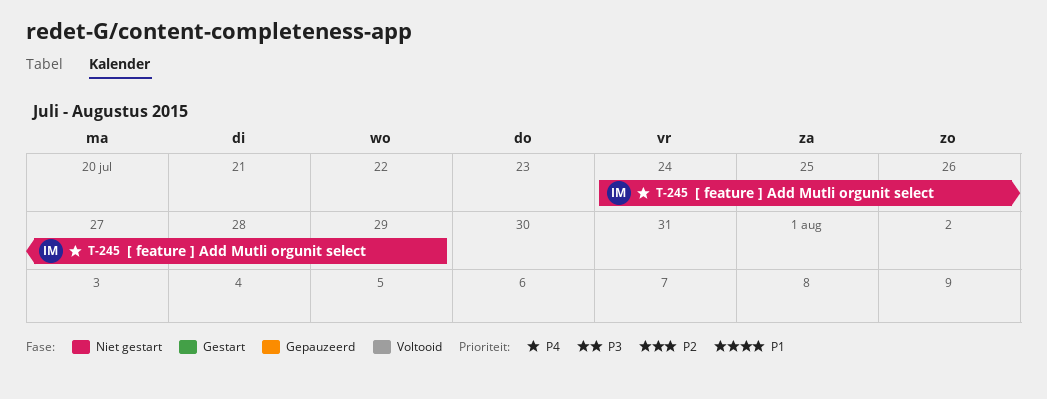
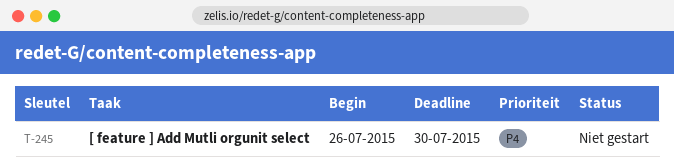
T-245, start: Jul 24 -> Jul 26
T-245, due: Jul 29 -> Jul 30

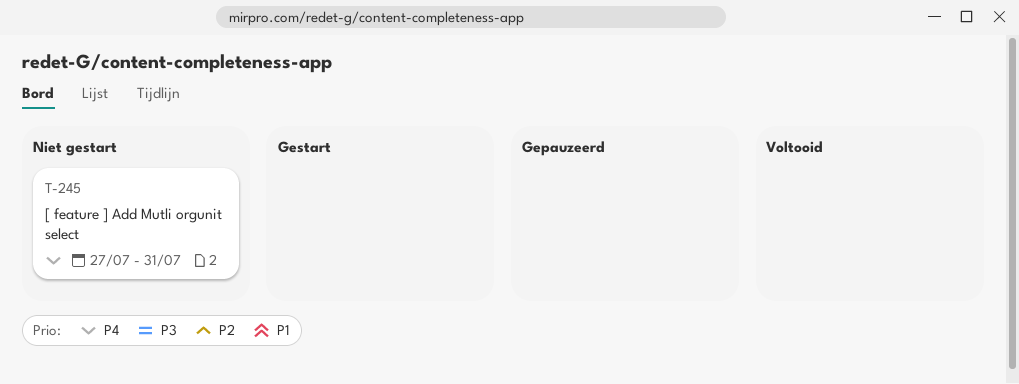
T-245, start: Jul 26 -> Jul 27
T-245, due: Jul 30 -> Jul 31

